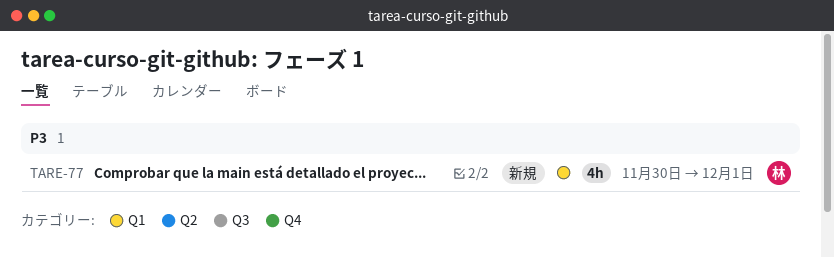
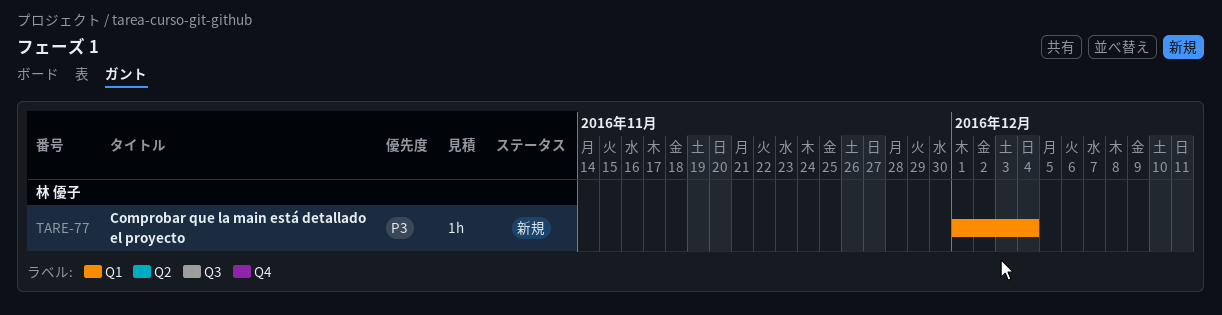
TARE-77, estimate: 4h -> 1h
TARE-77, start: Nov 30 -> Dec 1
TARE-77, due: Dec 1 -> Dec 4

